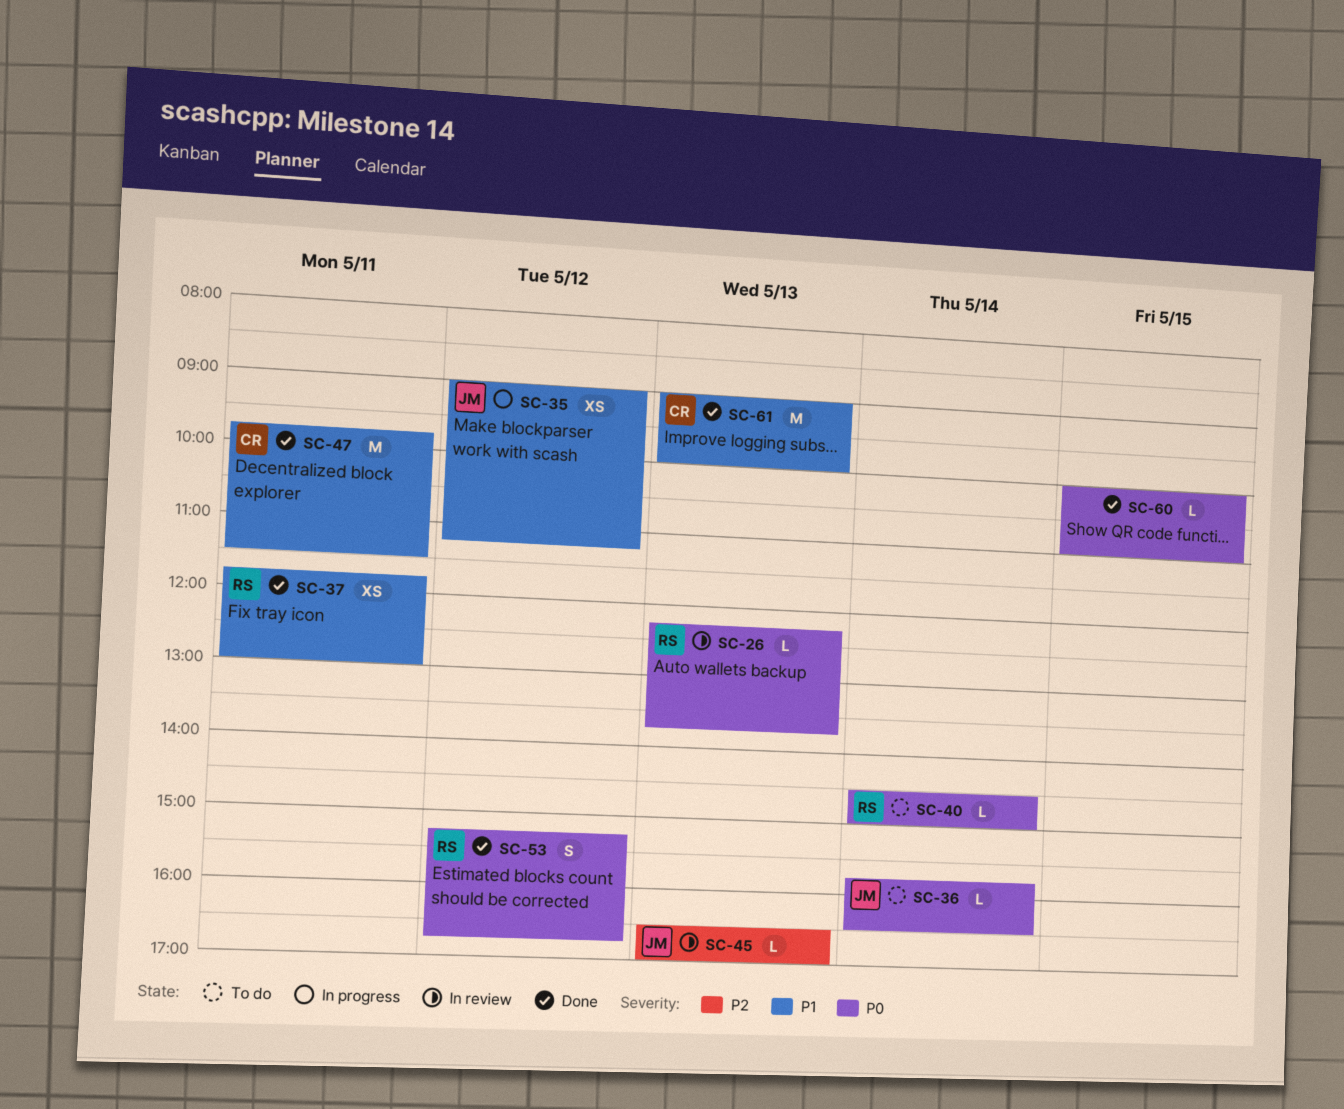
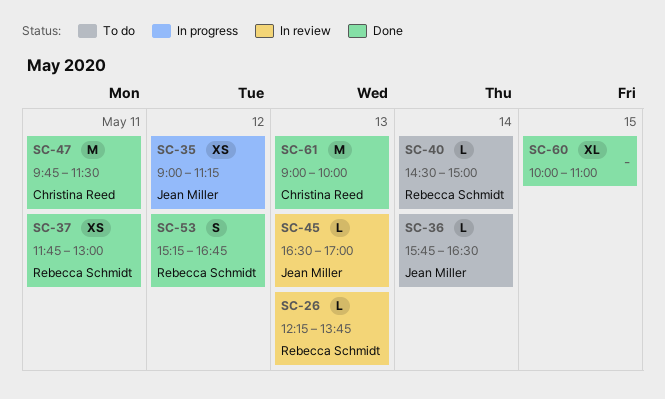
SC-60, estimate: L -> XL

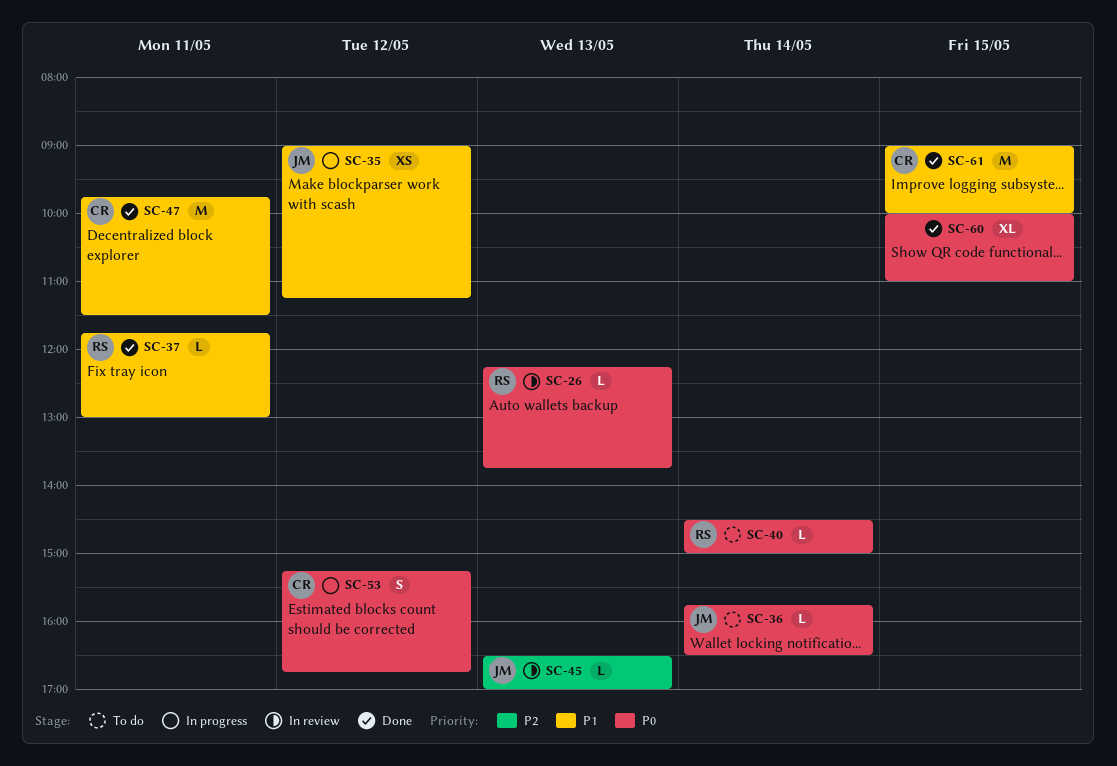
SC-37, estimate: XS -> L
SC-53, status: Done -> In progress
SC-53, owner: Rebecca Schmidt -> Christina Reed
SC-61, day: May 13 -> May 15

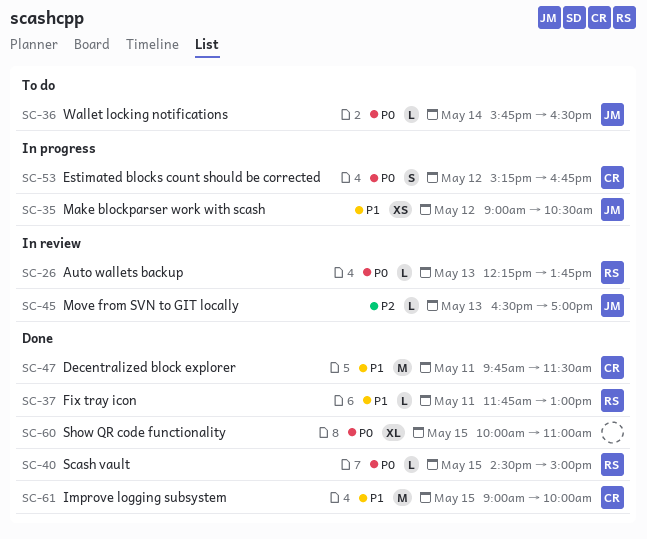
SC-35, ends: 11:15 -> 10:30
SC-40, status: To do -> Done
SC-40, day: May 14 -> May 15

